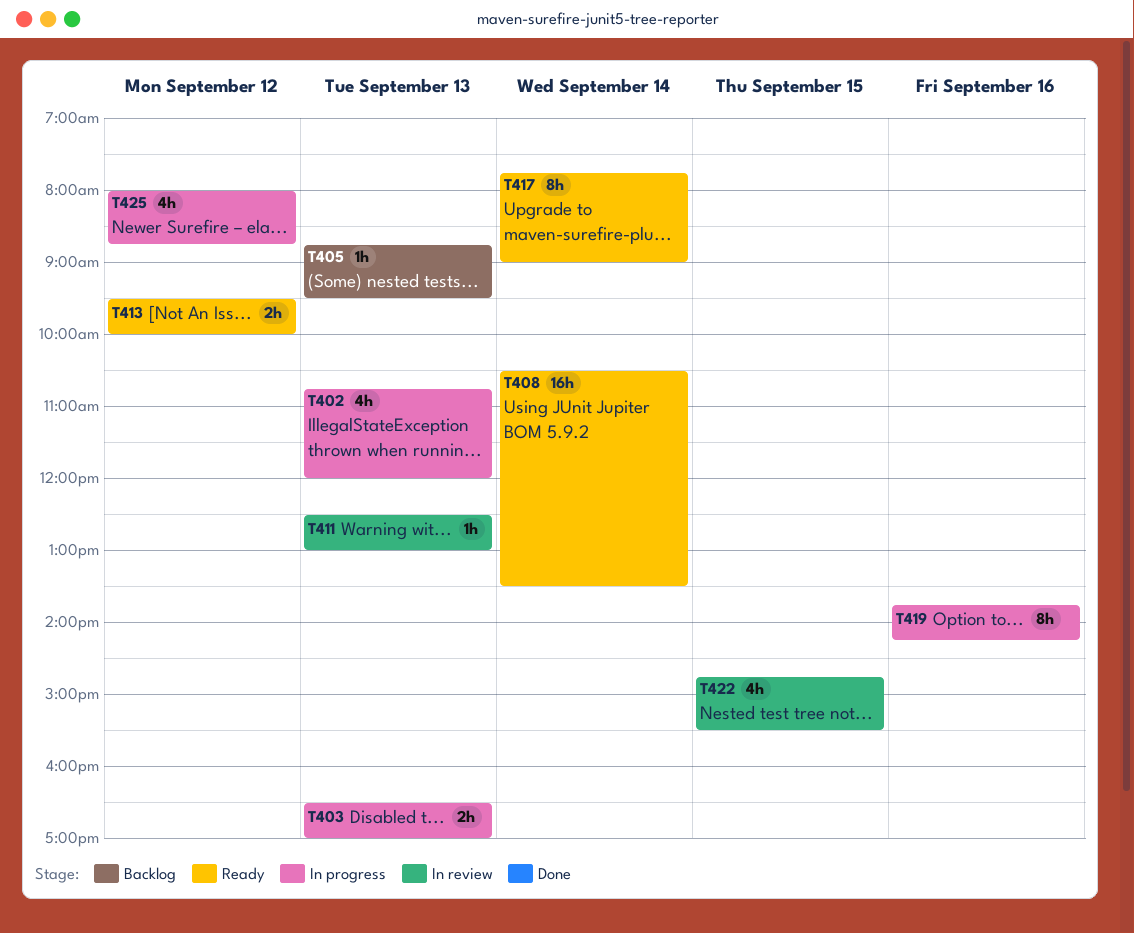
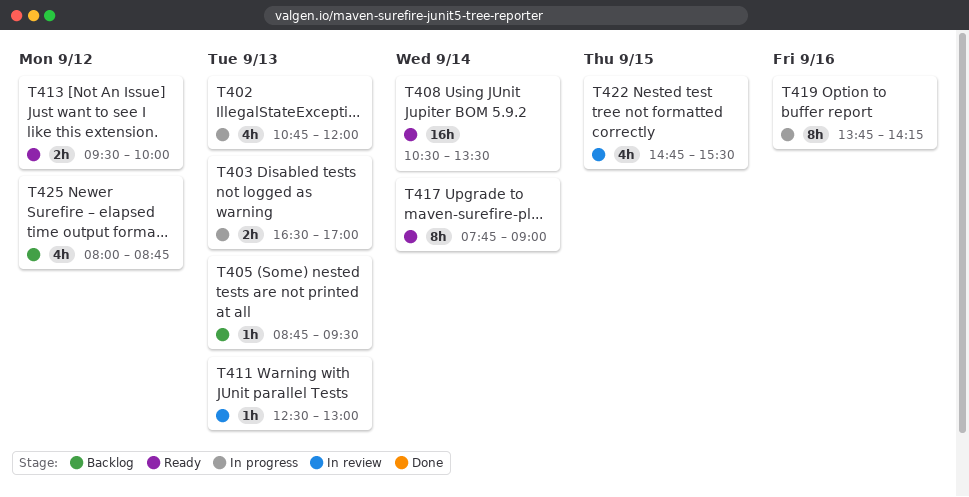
T425, status: In progress -> Backlog

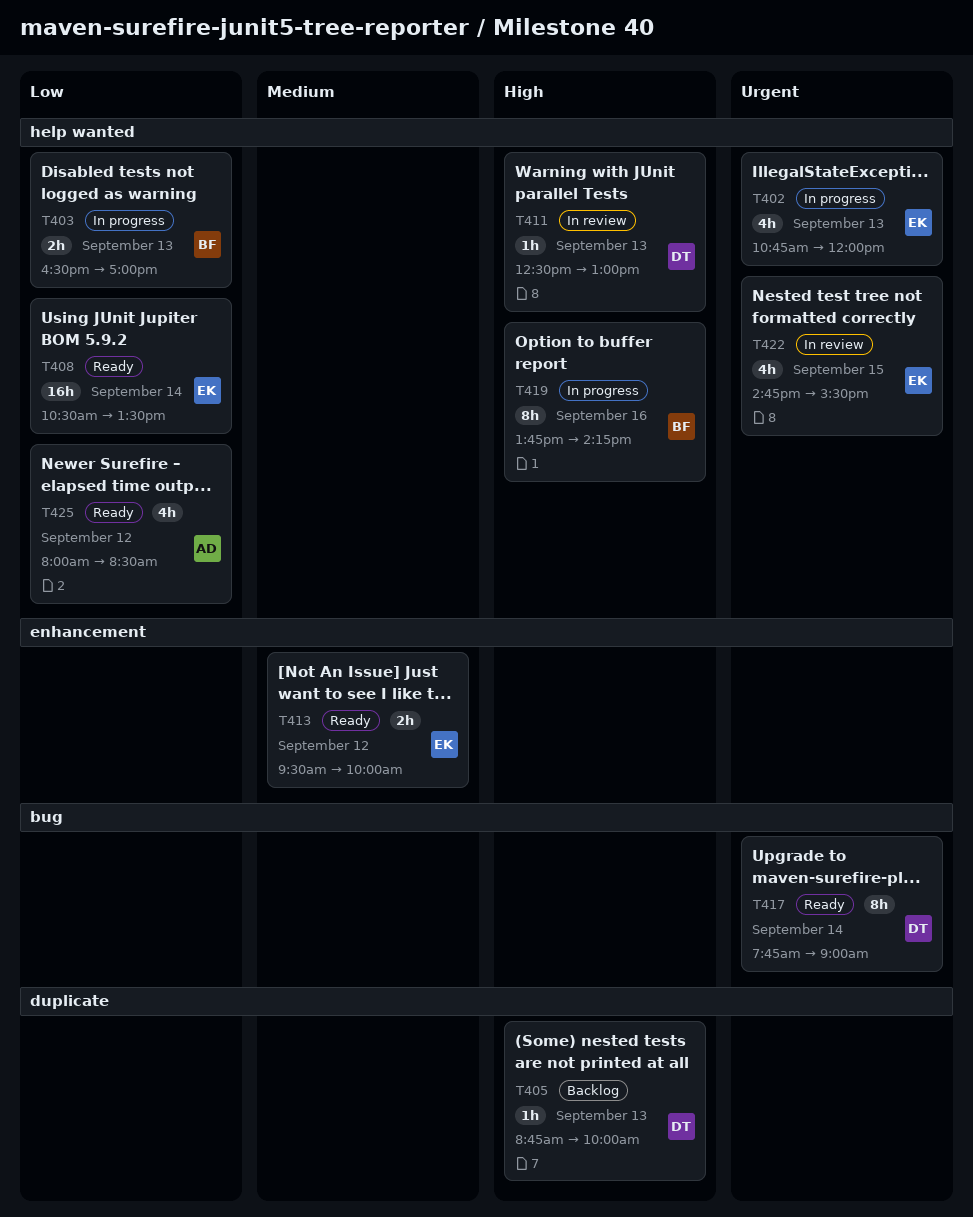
T405, ends: 09:30 -> 10:00
T425, status: Backlog -> Ready
T425, ends: 08:45 -> 08:30

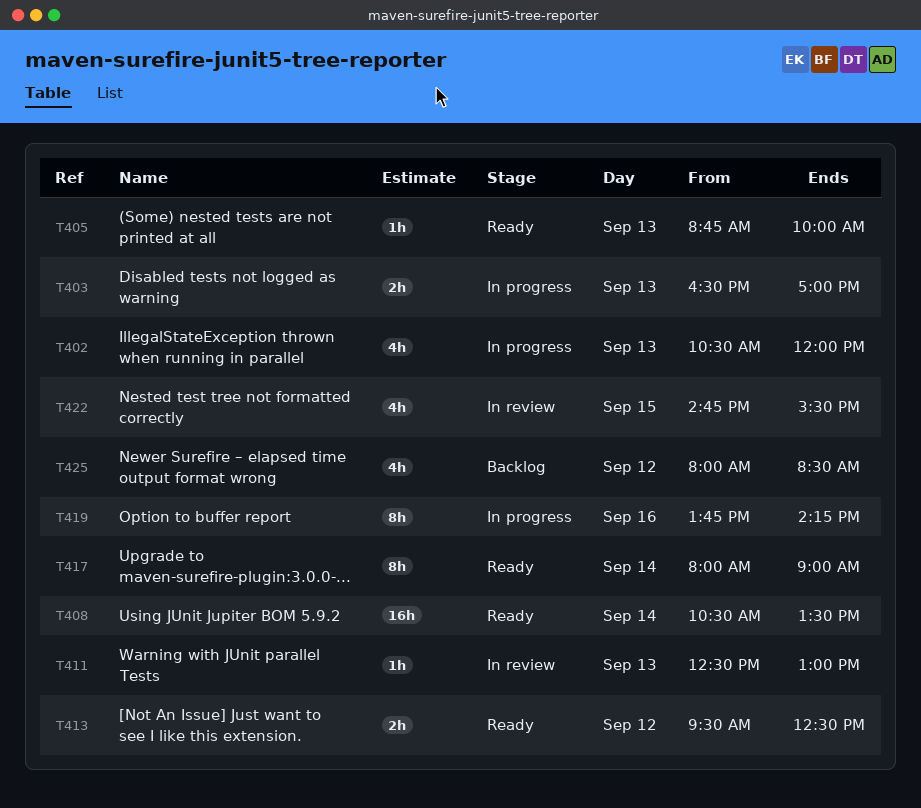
T402, begins: 10:45 -> 10:30
T405, status: Backlog -> Ready
T413, ends: 10:00 -> 12:30
T417, begins: 07:45 -> 08:00
T425, status: Ready -> Backlog

